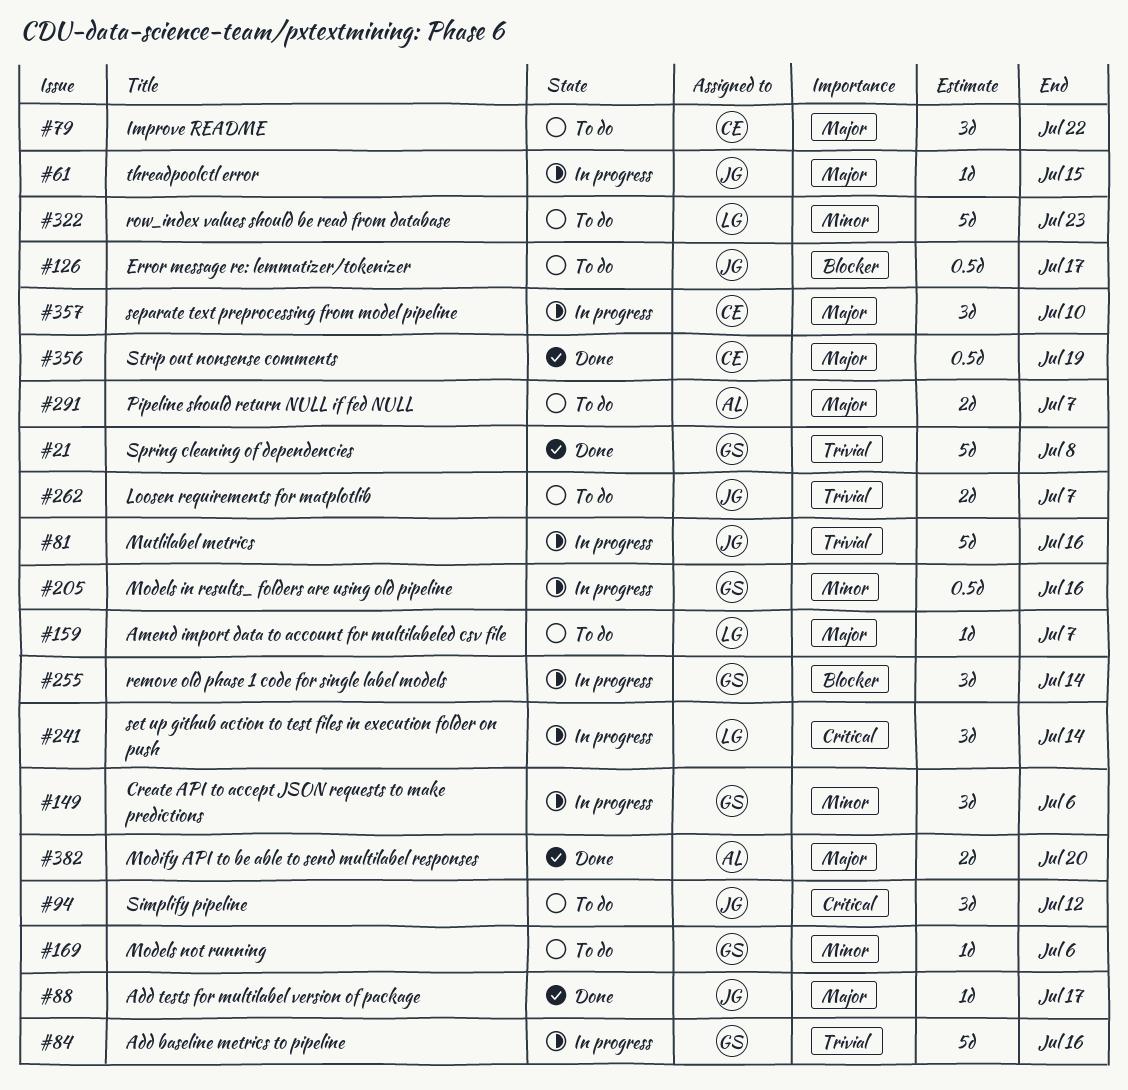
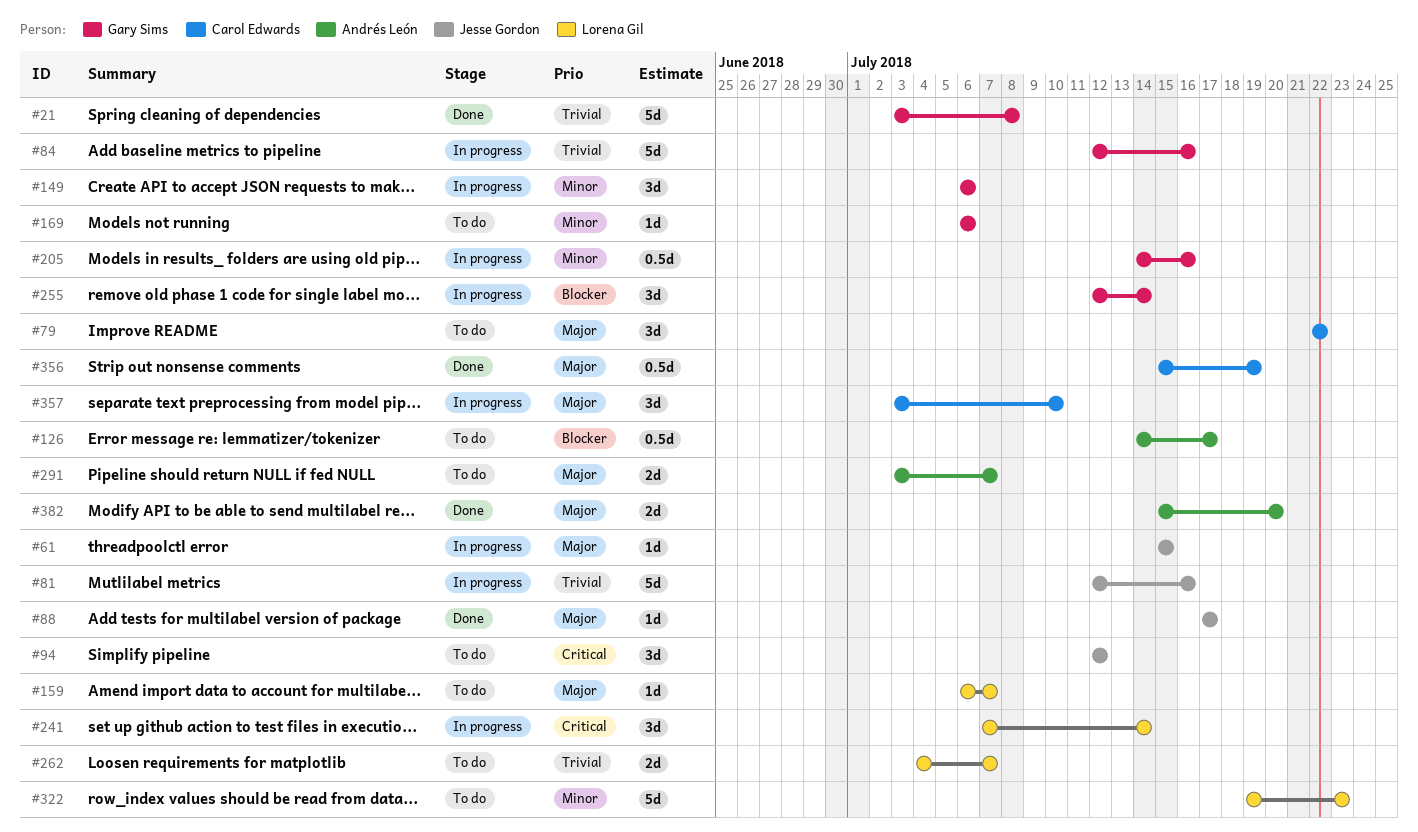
#126, owner: Jesse Gordon -> Andrés León
#262, owner: Jesse Gordon -> Lorena Gil

